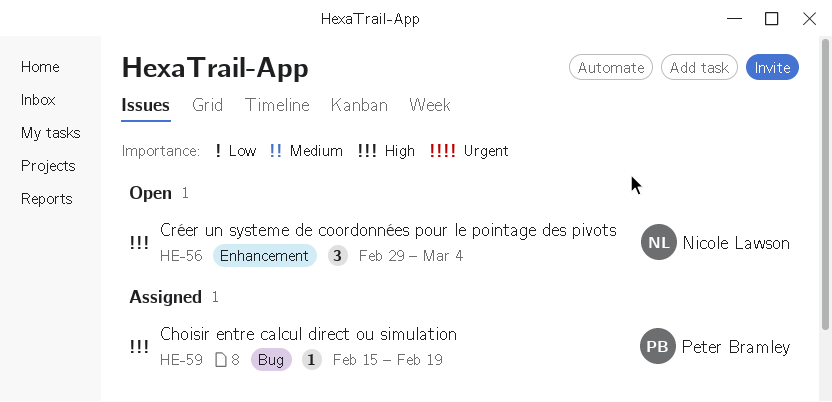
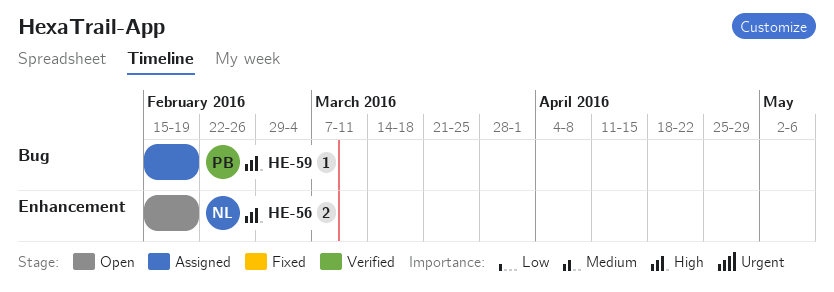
HE-56, estimate: 3 -> 2
HE-56, start: Feb 29 -> Feb 15
HE-56, due: Mar 4 -> Feb 19

